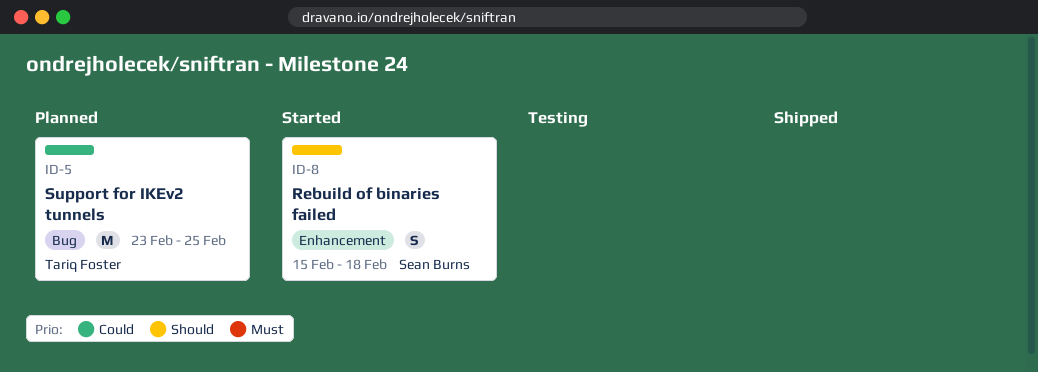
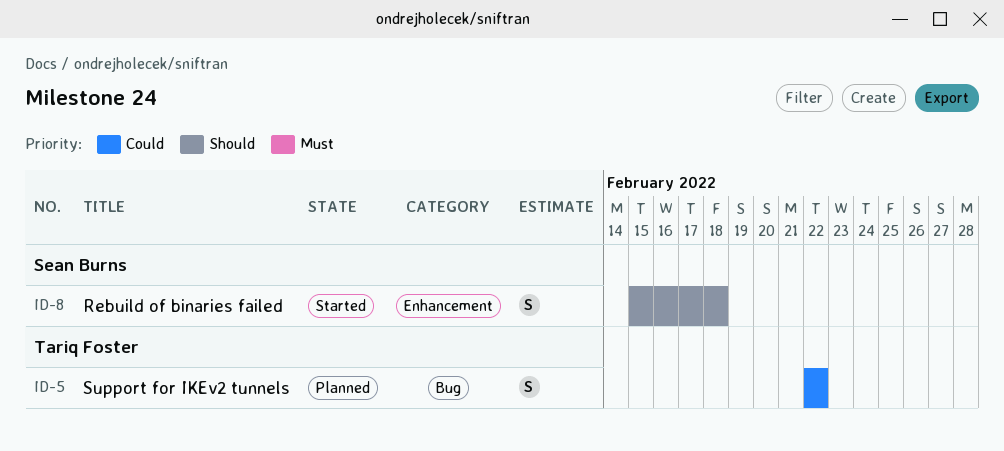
ID-5, estimate: M -> S
ID-5, start: Feb 23 -> Feb 22
ID-5, due: Feb 25 -> Feb 22

